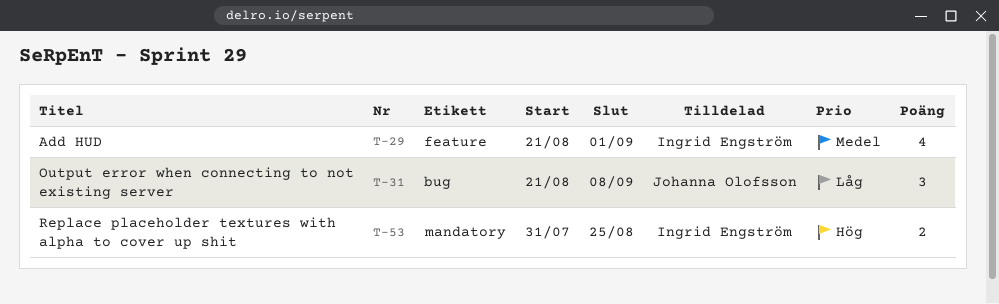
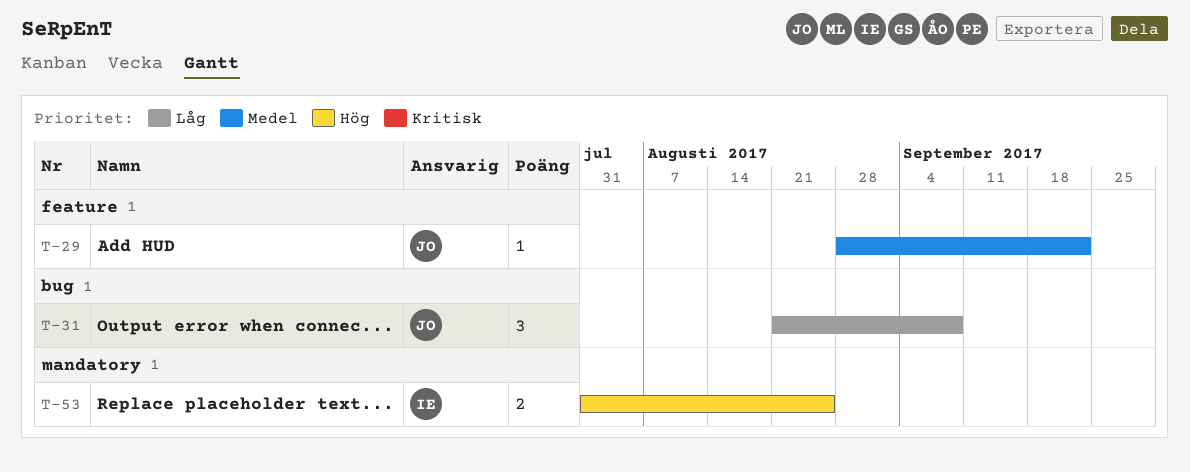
T-29, owner: Ingrid Engström -> Johanna Olofsson
T-29, estimate: 4 -> 1
T-29, start: Aug 21 -> Aug 28
T-29, due: Sep 1 -> Sep 22

